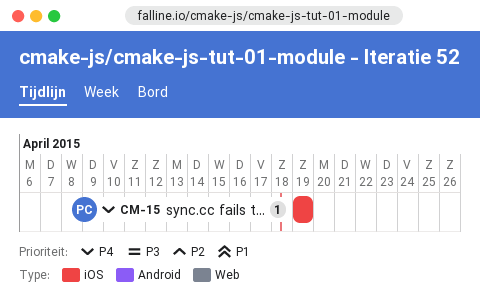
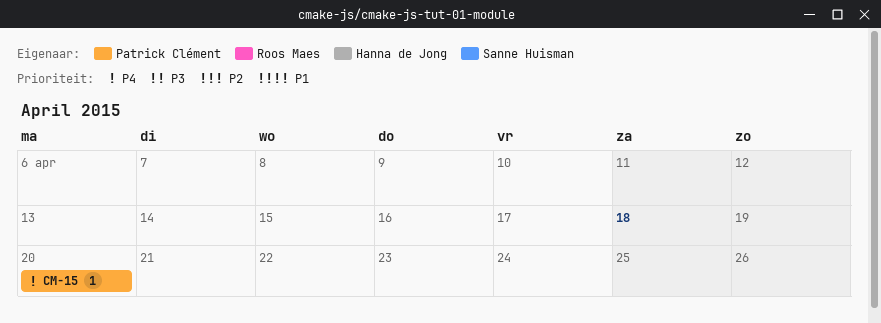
CM-15, start: Apr 19 -> Apr 20
CM-15, due: Apr 19 -> Apr 20

